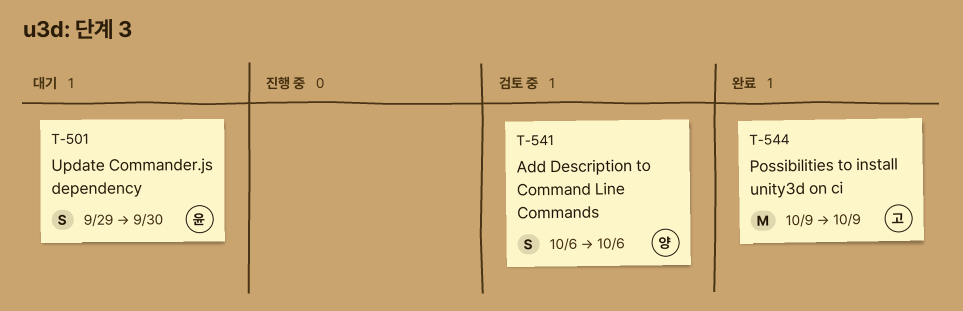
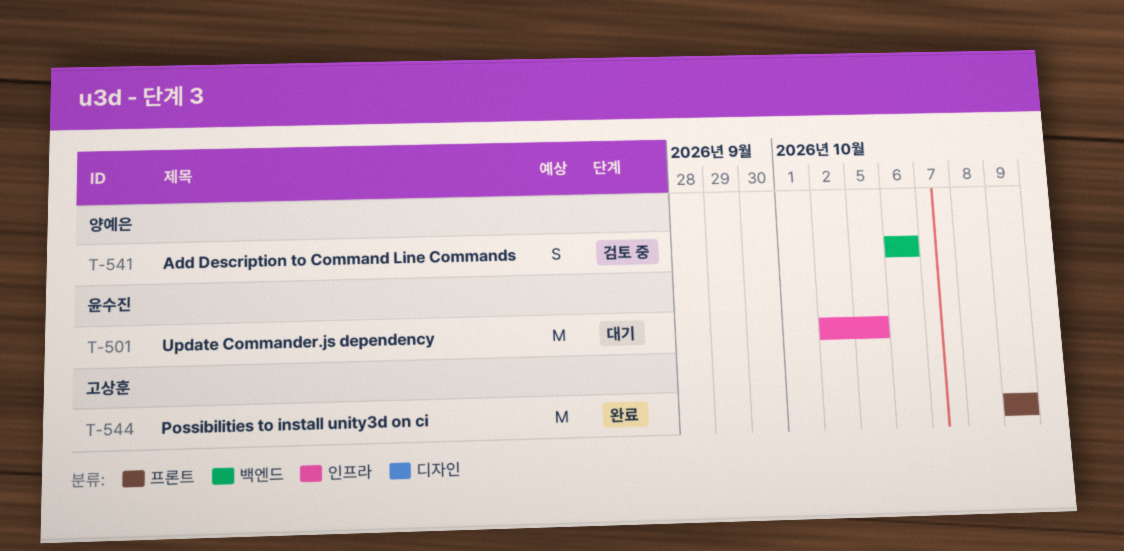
T-501, estimate: S -> M
T-501, start: Sep 29 -> Oct 2
T-501, due: Sep 30 -> Oct 5

